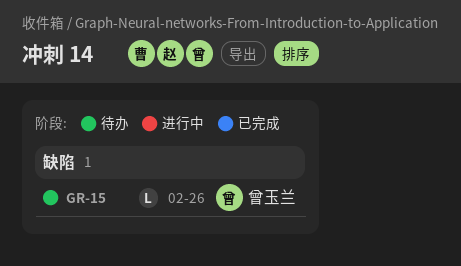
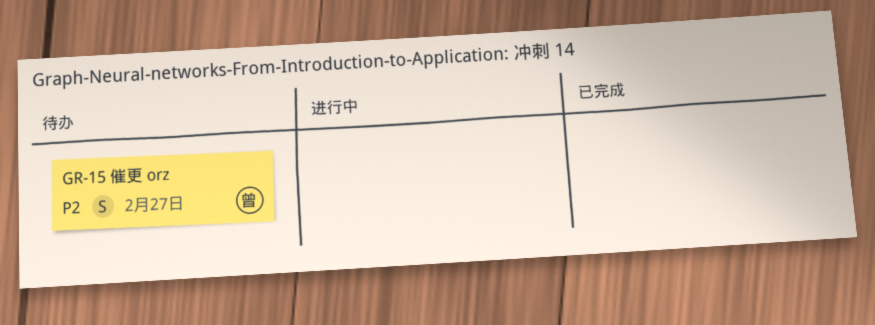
GR-15, estimate: L -> S
GR-15, due: Feb 26 -> Feb 27

